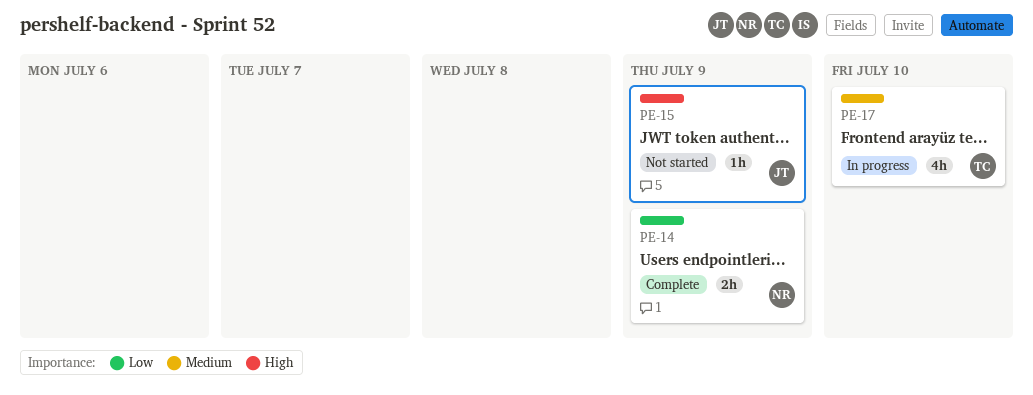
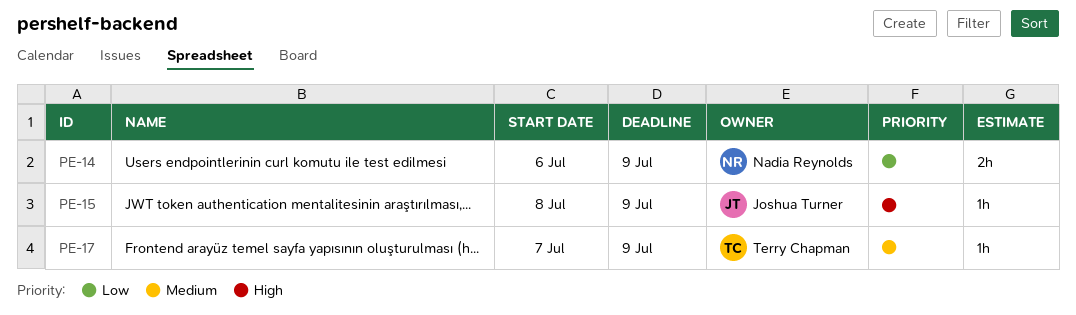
PE-17, estimate: 4h -> 1h
PE-17, due: Jul 10 -> Jul 9

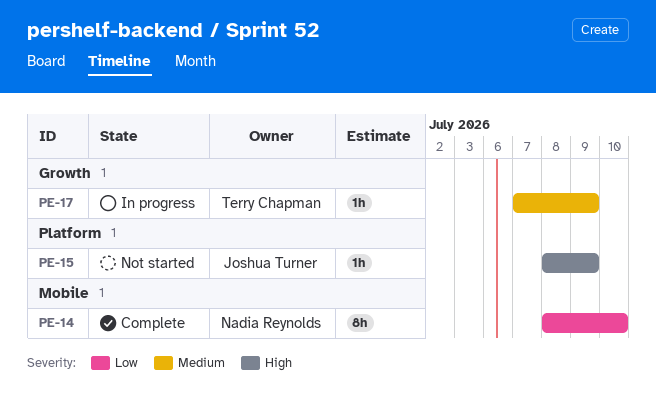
PE-14, estimate: 2h -> 8h
PE-14, start: Jul 6 -> Jul 8
PE-14, due: Jul 9 -> Jul 10

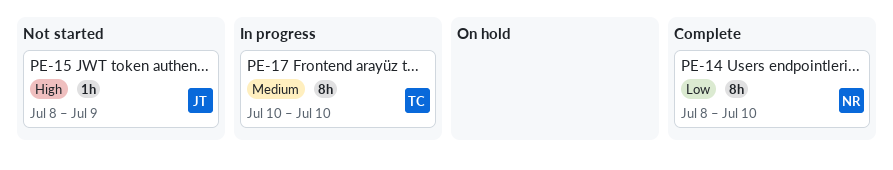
PE-17, estimate: 1h -> 8h
PE-17, start: Jul 7 -> Jul 10
PE-17, due: Jul 9 -> Jul 10

